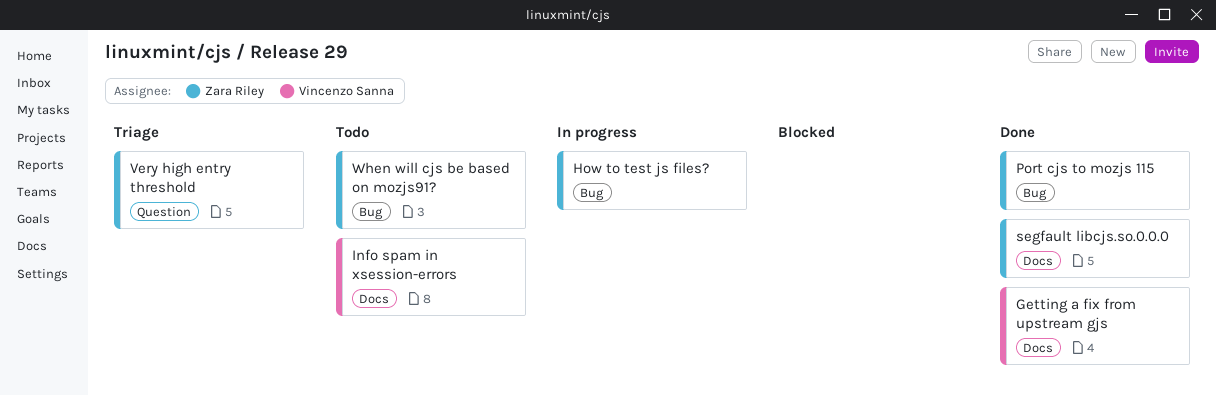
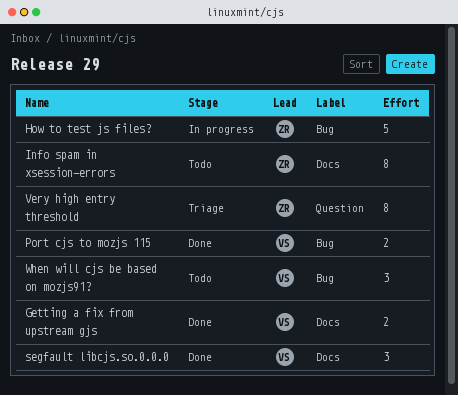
Info spam in xsession-errors, owner: Vincenzo Sanna -> Zara Riley
Port cjs to mozjs 115, owner: Zara Riley -> Vincenzo Sanna
segfault libcjs.so.0.0.0, owner: Zara Riley -> Vincenzo Sanna
When will cjs be based on mozjs91?, owner: Zara Riley -> Vincenzo Sanna

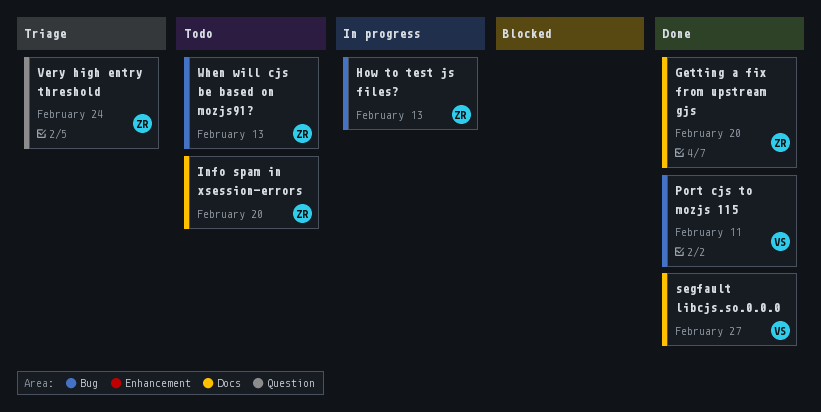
Getting a fix from upstream gjs, owner: VS -> ZR
When will cjs be based on mozjs91?, owner: VS -> ZR

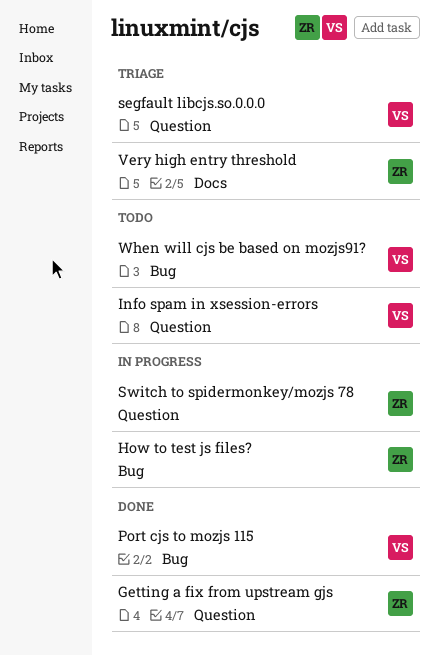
Getting a fix from upstream gjs, label: Docs -> Question
Info spam in xsession-errors, owner: ZR -> VS
Info spam in xsession-errors, label: Docs -> Question
segfault libcjs.so.0.0.0, status: Done -> Triage
segfault libcjs.so.0.0.0, label: Docs -> Question
Switch to spidermonkey/mozjs 78: none -> present
Very high entry threshold, label: Question -> Docs
When will cjs be based on mozjs91?, owner: ZR -> VS

